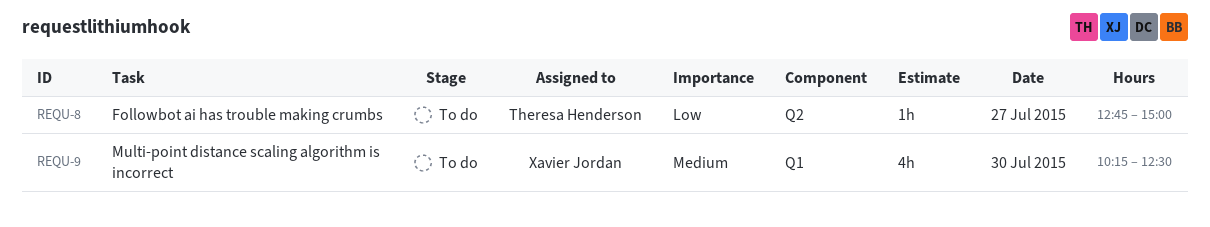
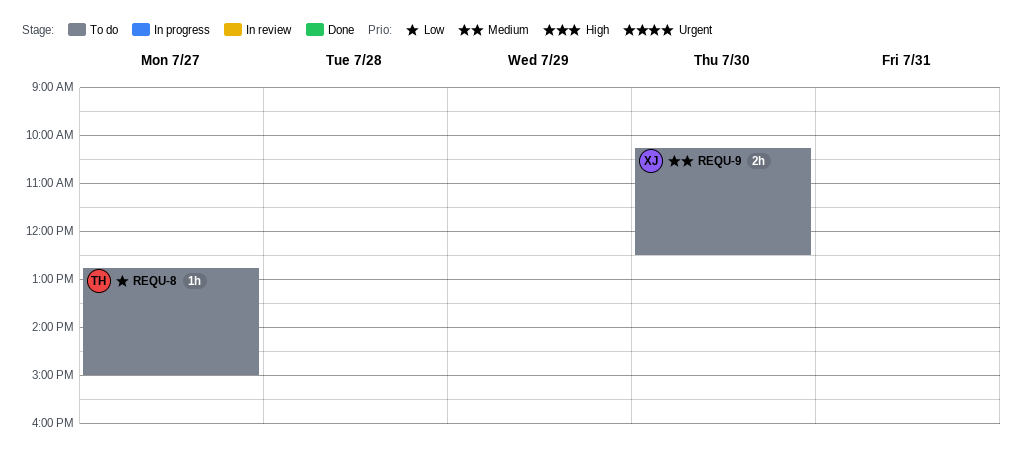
REQU-9, estimate: 4h -> 2h

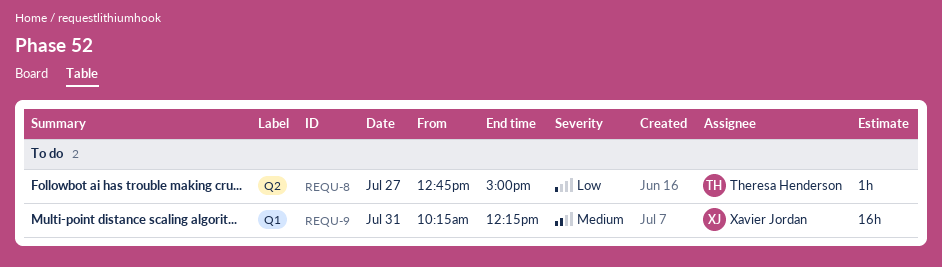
REQU-9, estimate: 2h -> 16h
REQU-9, day: Jul 30 -> Jul 31
REQU-9, ends: 12:30 -> 12:15

